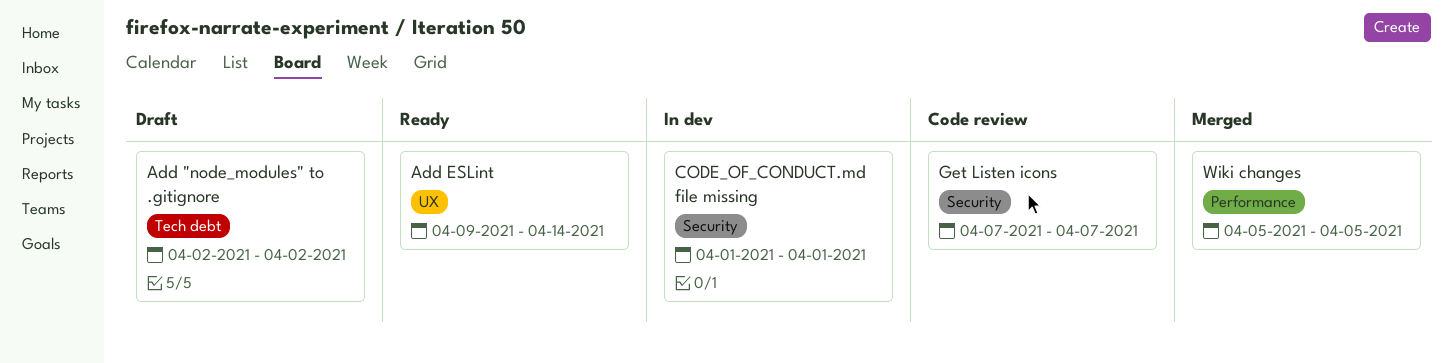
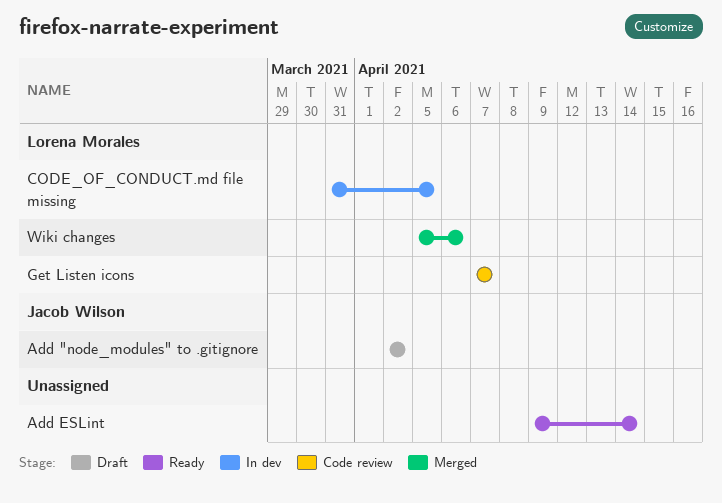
CODE_OF_CONDUCT.md file missing, start: Apr 1 -> Mar 31
CODE_OF_CONDUCT.md file missing, due: Apr 1 -> Apr 5
Wiki changes, due: Apr 5 -> Apr 6

